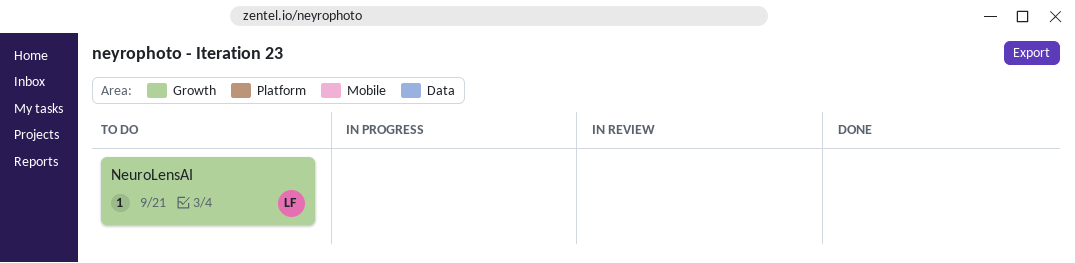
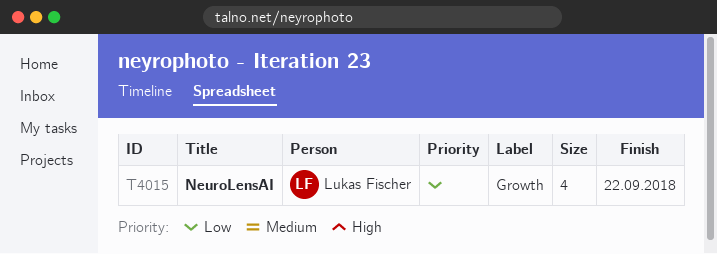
NeuroLensAI, estimate: 1 -> 4
NeuroLensAI, due: Sep 21 -> Sep 22

